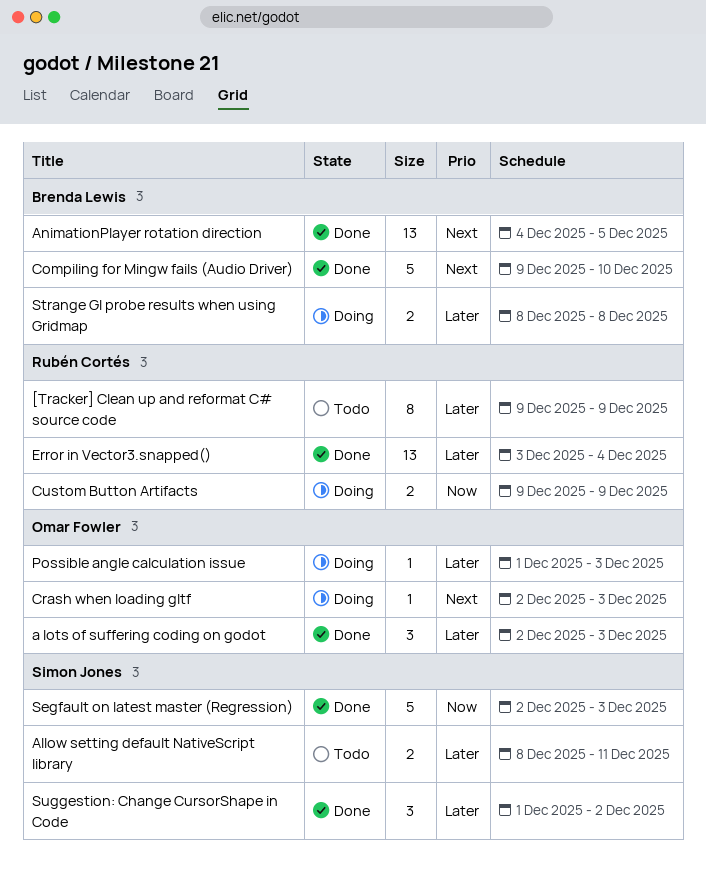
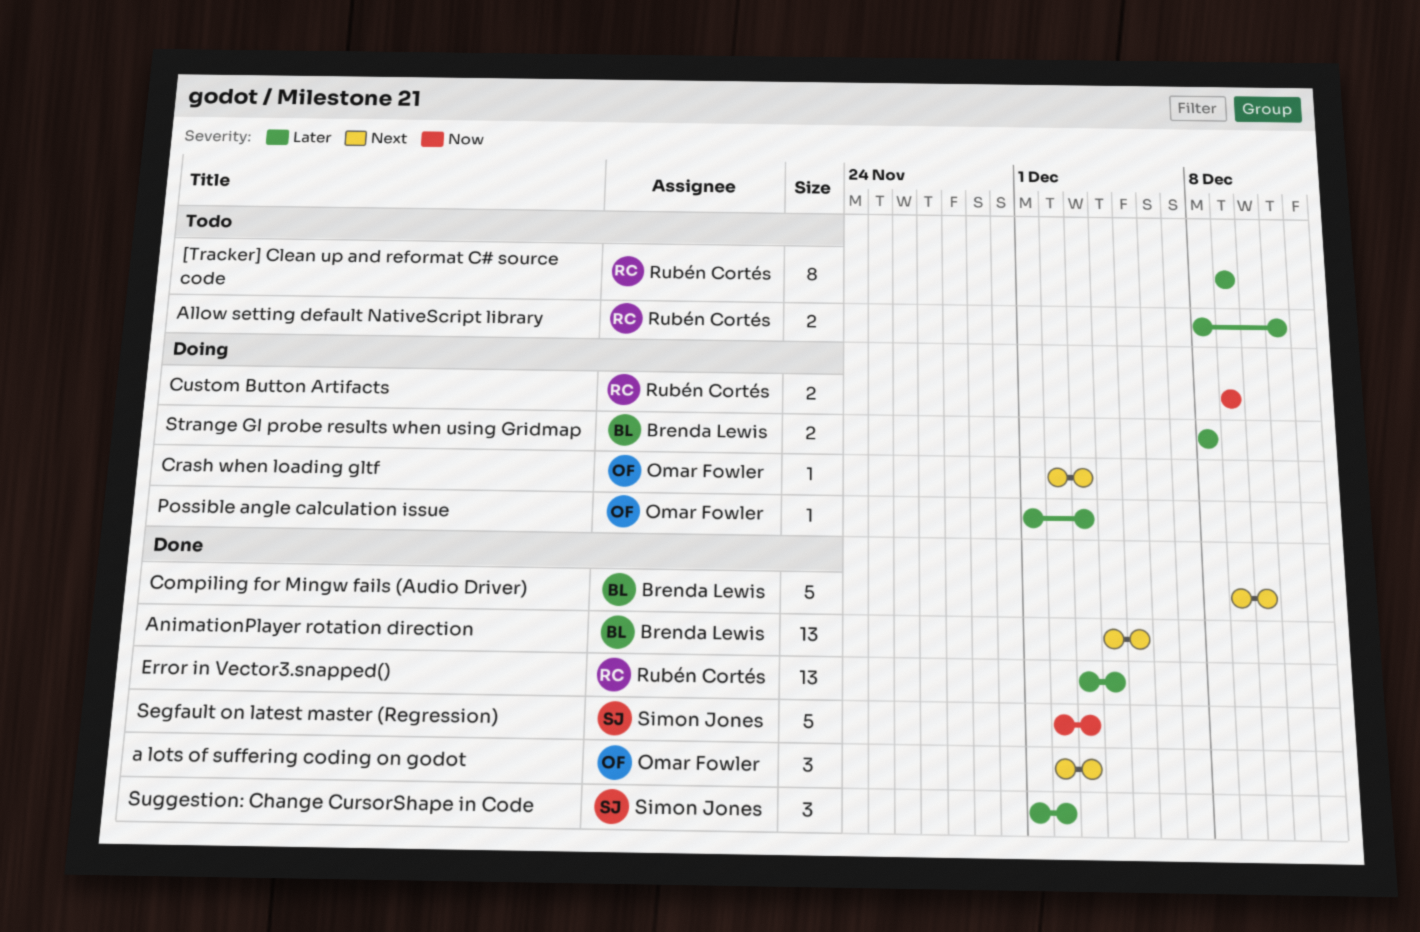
a lots of suffering coding on godot, priority: Later -> Next
Allow setting default NativeScript library, owner: Simon Jones -> Rubén Cortés

